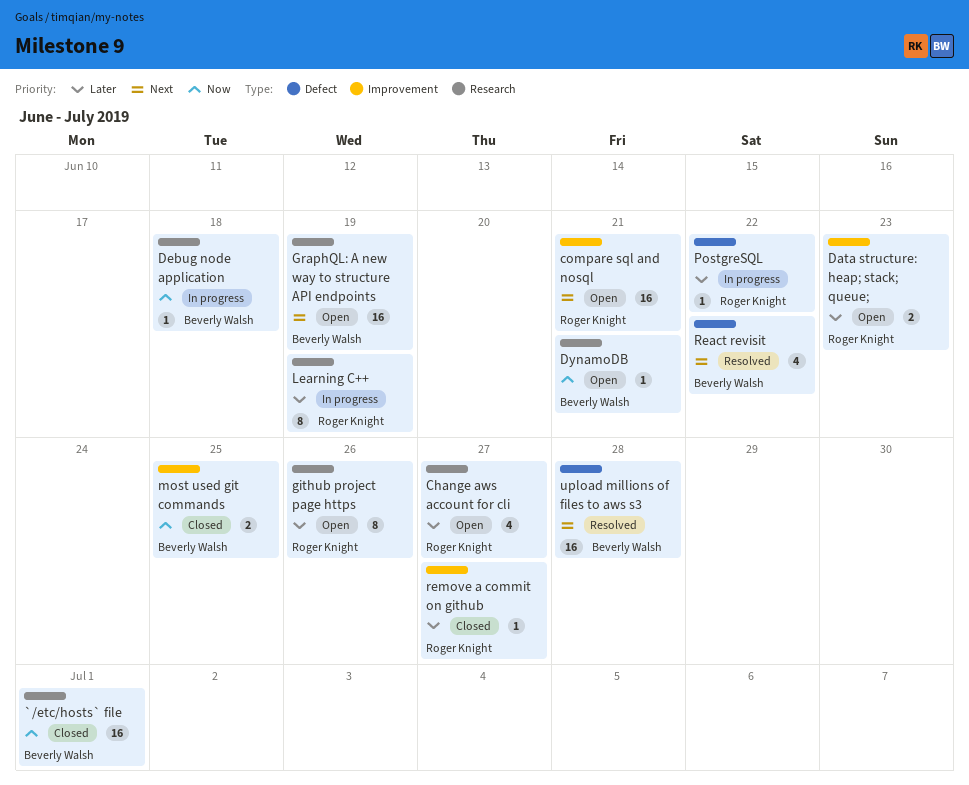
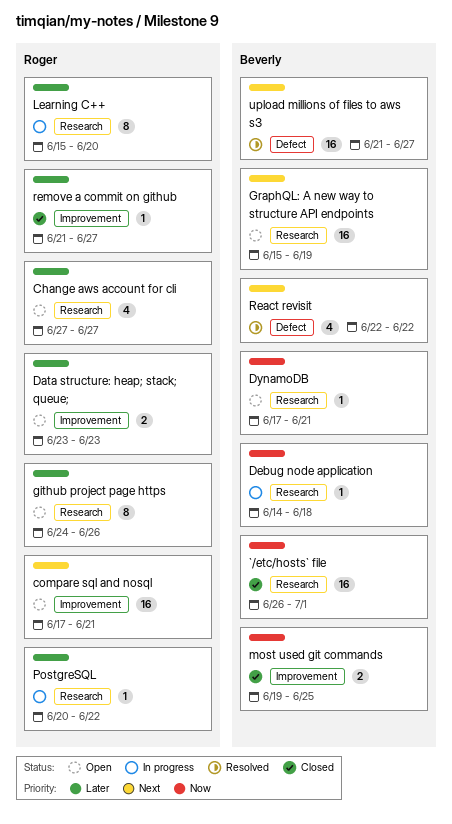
Learning C++, due: Jun 19 -> Jun 20
PostgreSQL, label: Defect -> Research
upload millions of files to aws s3, due: Jun 28 -> Jun 27

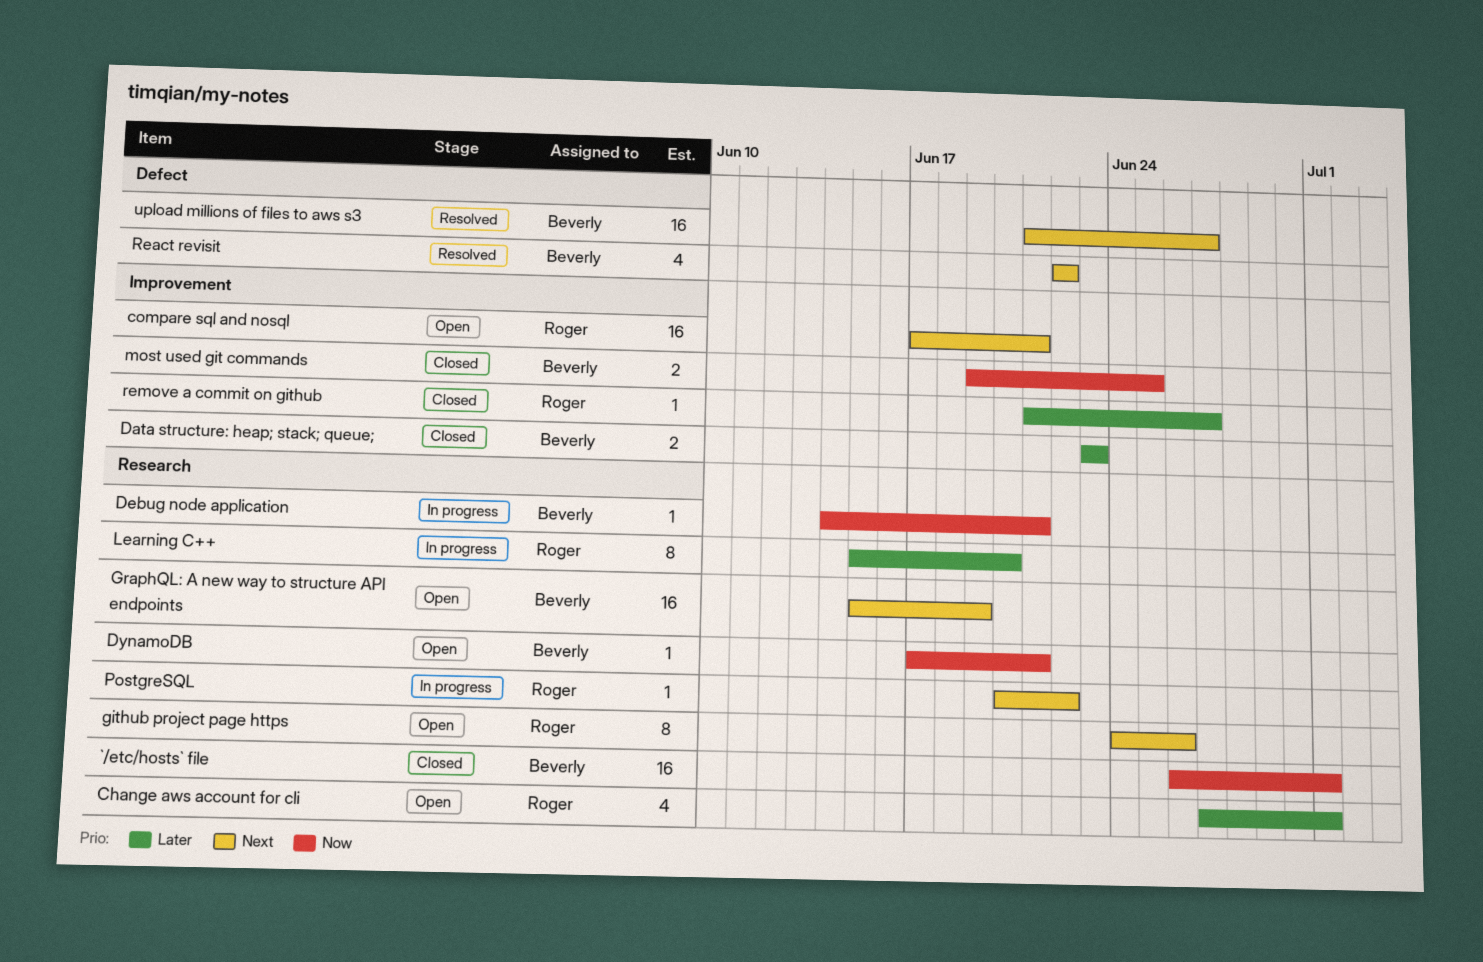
Change aws account for cli, due: Jun 27 -> Jul 1
Data structure: heap; stack; queue;, status: Open -> Closed
Data structure: heap; stack; queue;, owner: Roger -> Beverly
Debug node application, due: Jun 18 -> Jun 21
github project page https, priority: Later -> Next
PostgreSQL, priority: Later -> Next

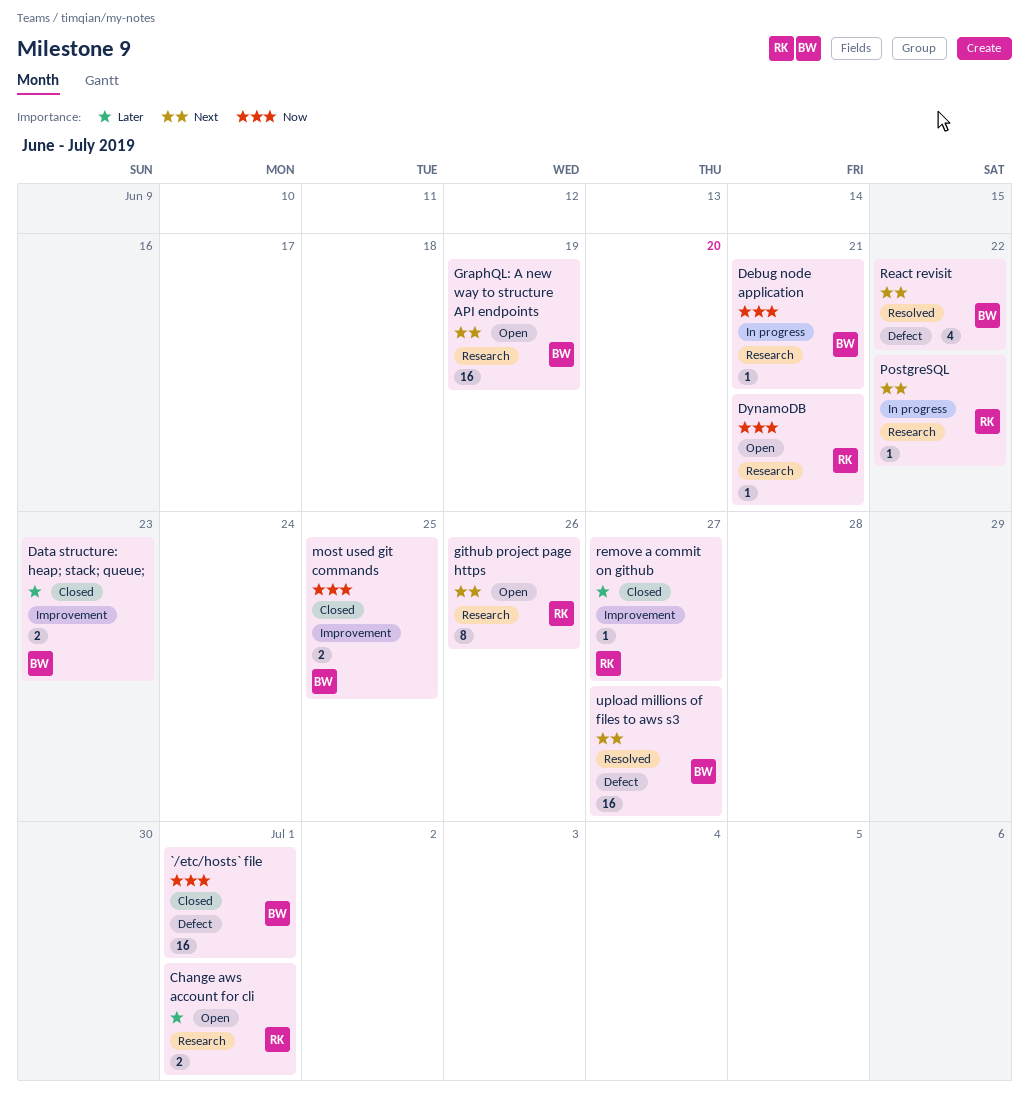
`/etc/hosts` file, label: Research -> Defect
Change aws account for cli, estimate: 4 -> 2
compare sql and nosql: present -> none
DynamoDB, owner: Beverly -> Roger
Learning C++: present -> none

